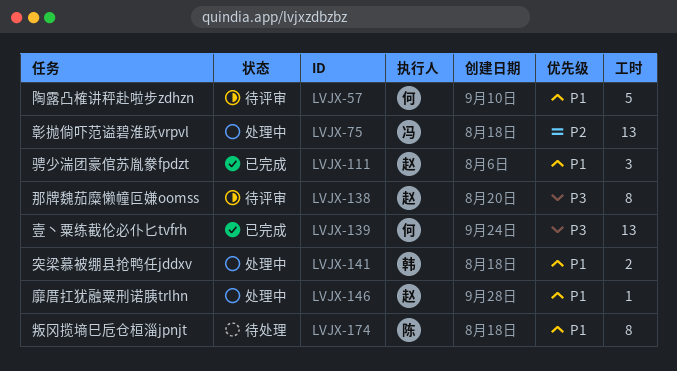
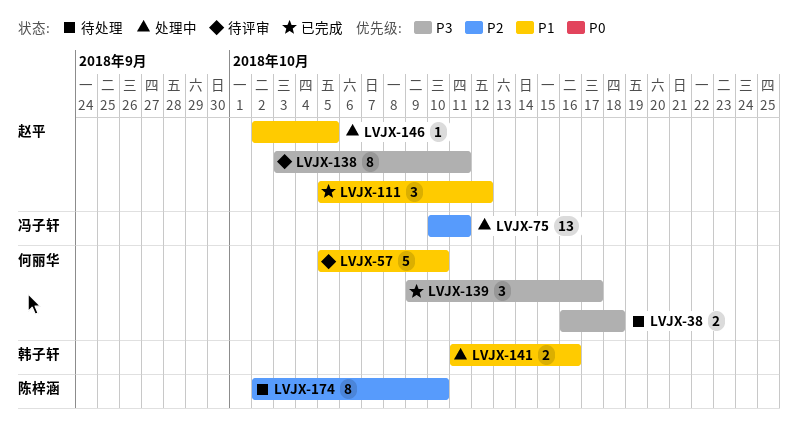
LVJX-38: none -> present
LVJX-139, estimate: 13 -> 3
LVJX-174, priority: P1 -> P2

